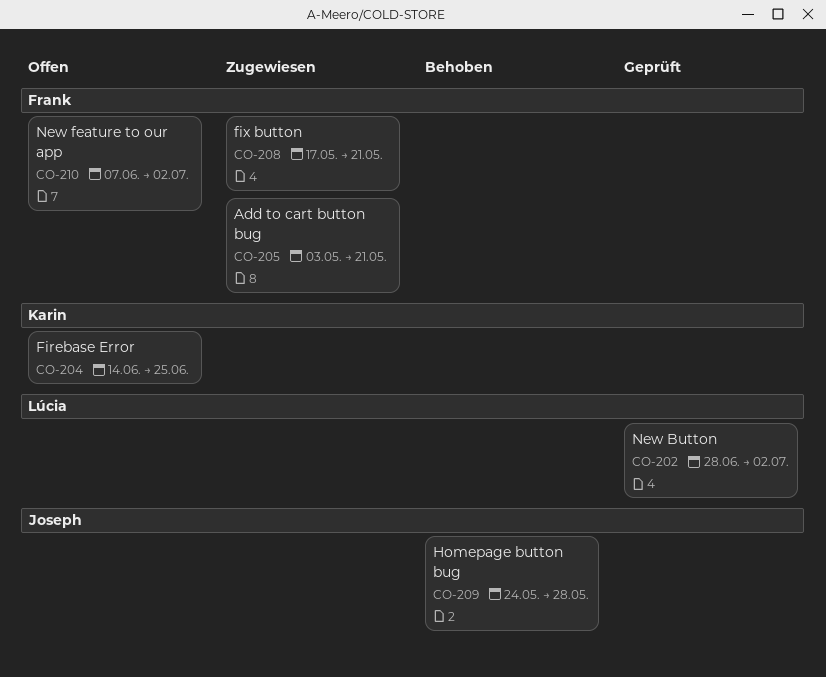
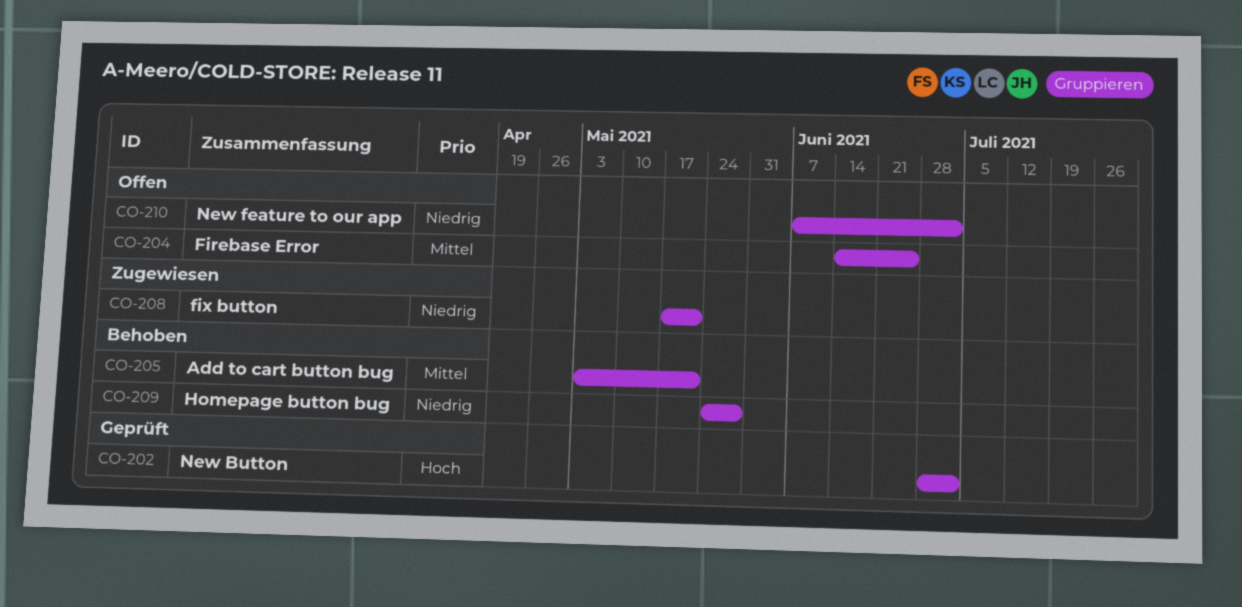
CO-205, status: Zugewiesen -> Behoben

